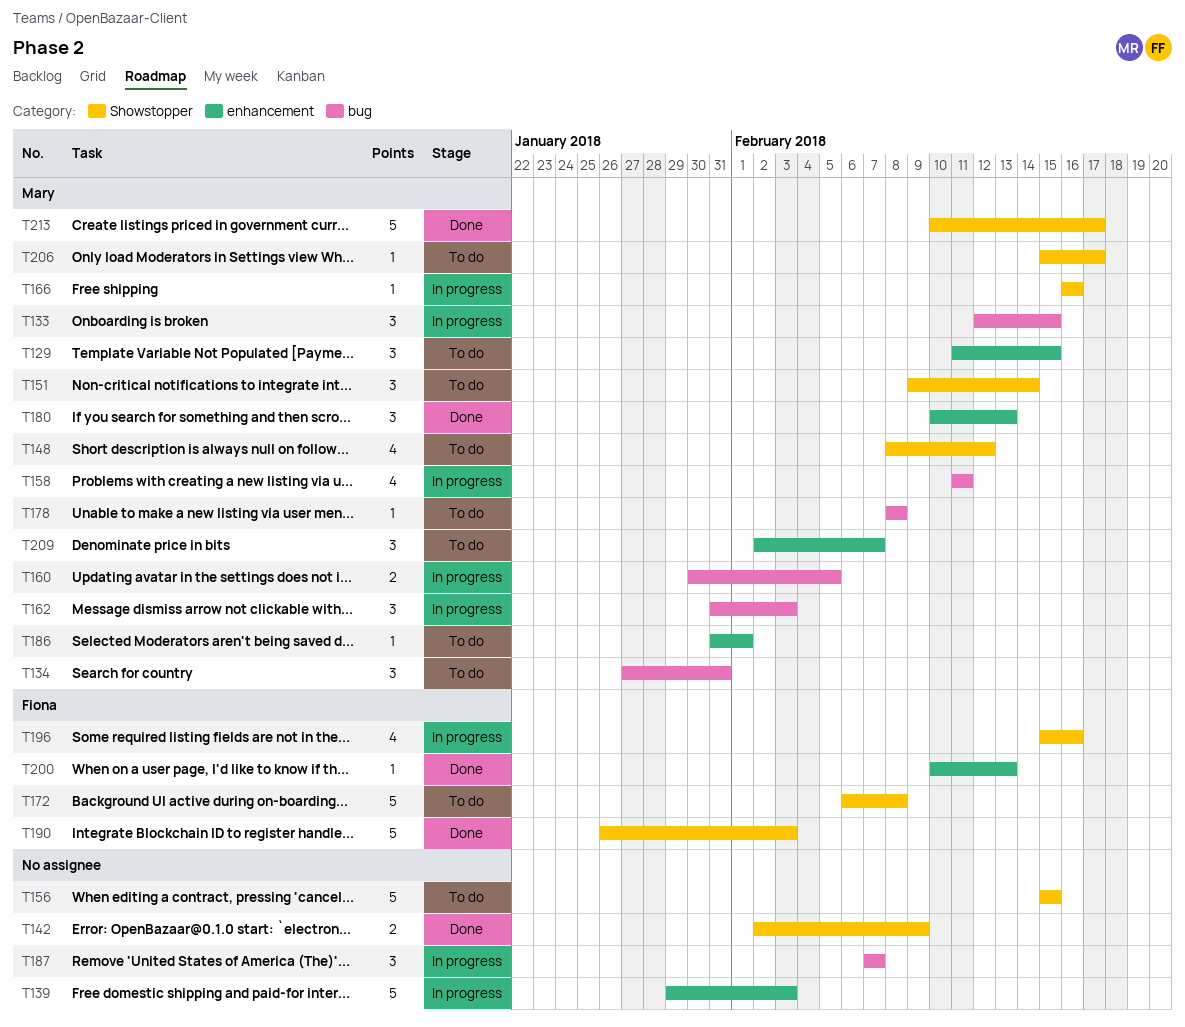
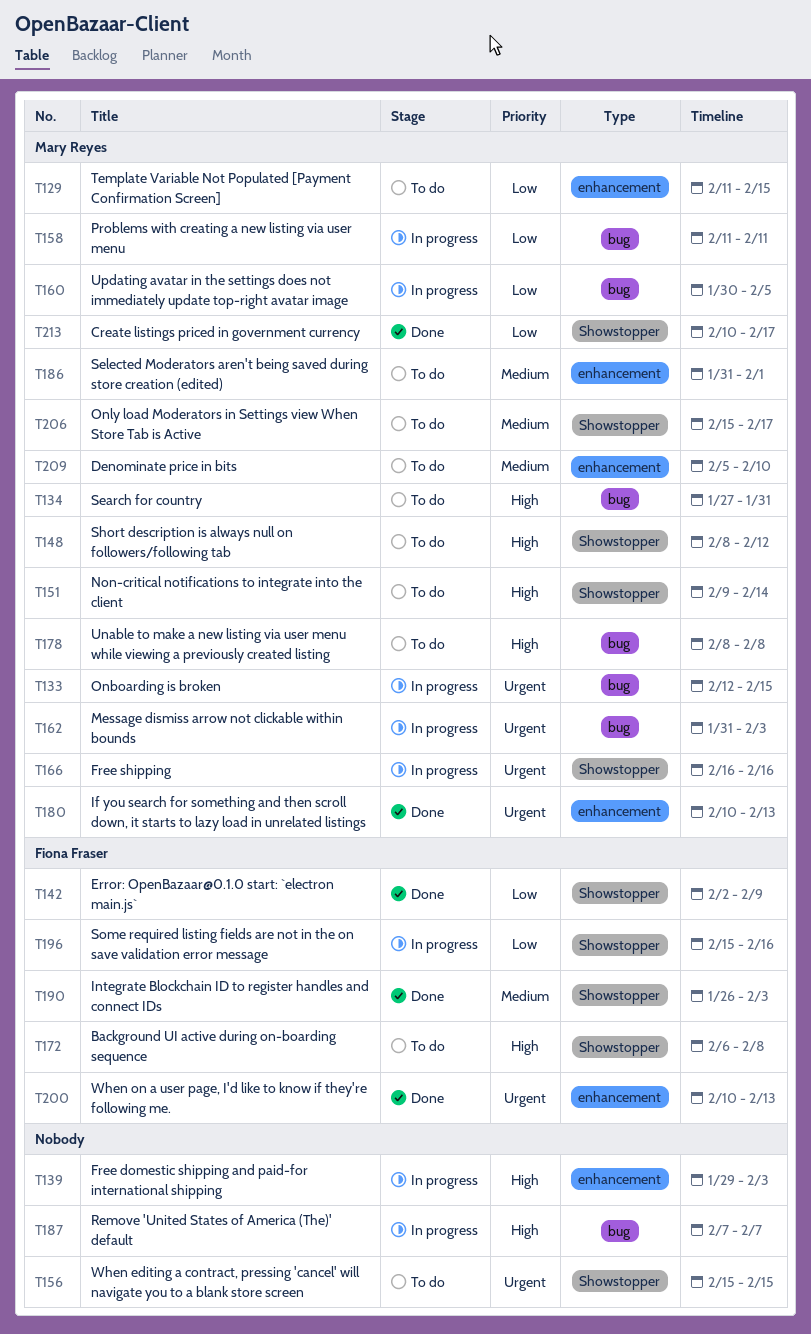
T142, owner: none -> Fiona Fraser
T209, start: Feb 2 -> Feb 5
T209, due: Feb 7 -> Feb 10

